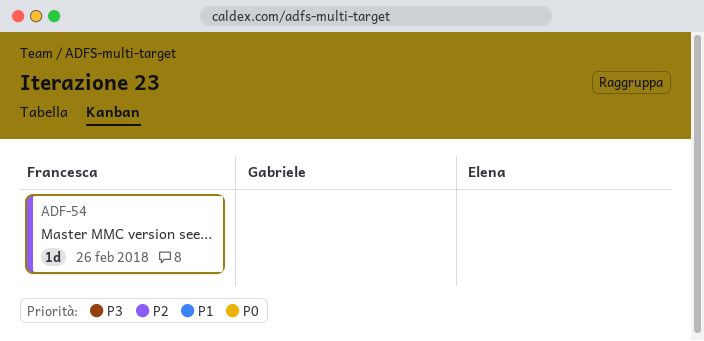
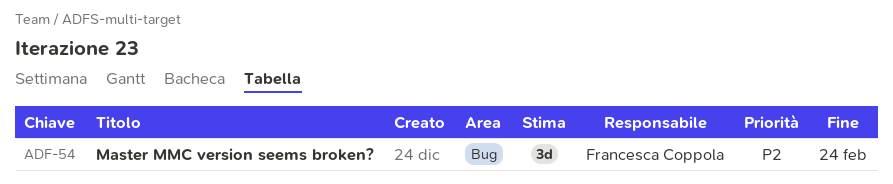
ADF-54, estimate: 1d -> 3d
ADF-54, due: Feb 26 -> Feb 24

